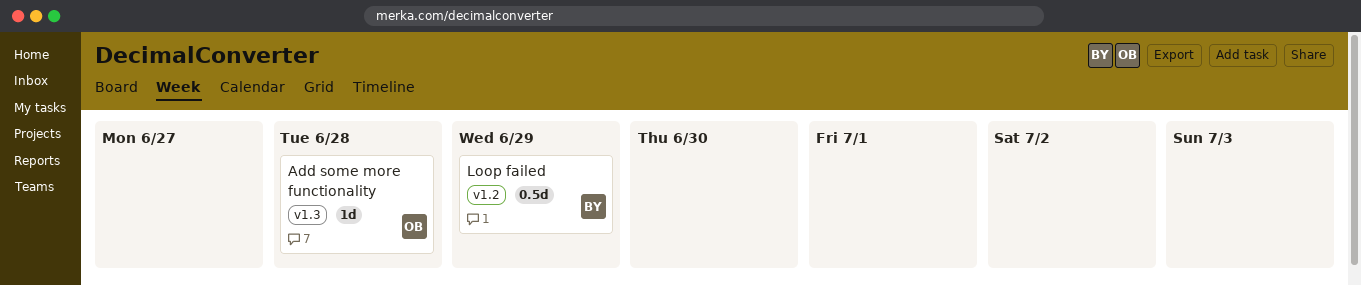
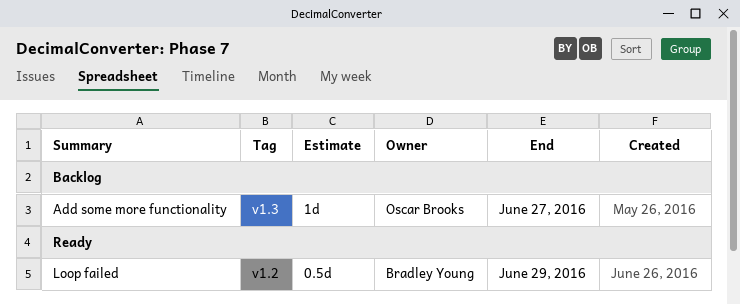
Add some more functionality, due: Jun 28 -> Jun 27

